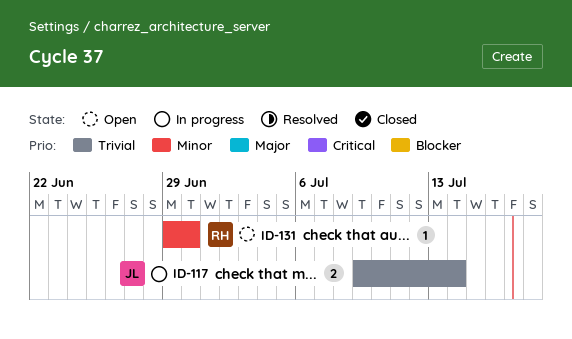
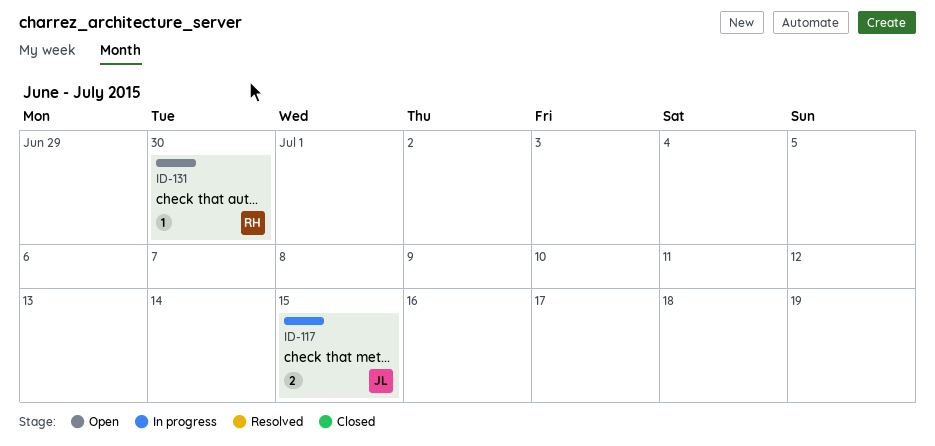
ID-117, due: Jul 14 -> Jul 15

